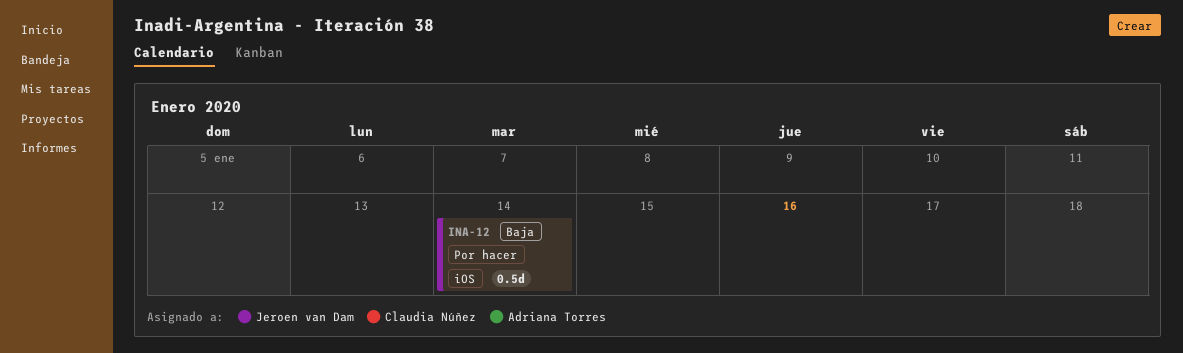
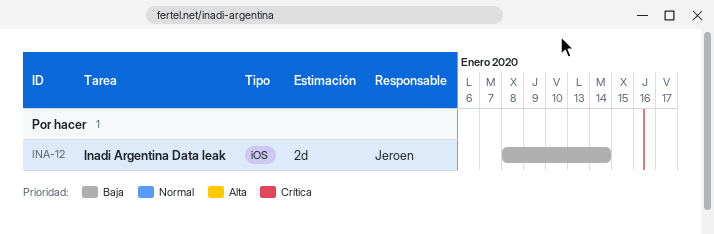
INA-12, estimate: 0.5d -> 2d

